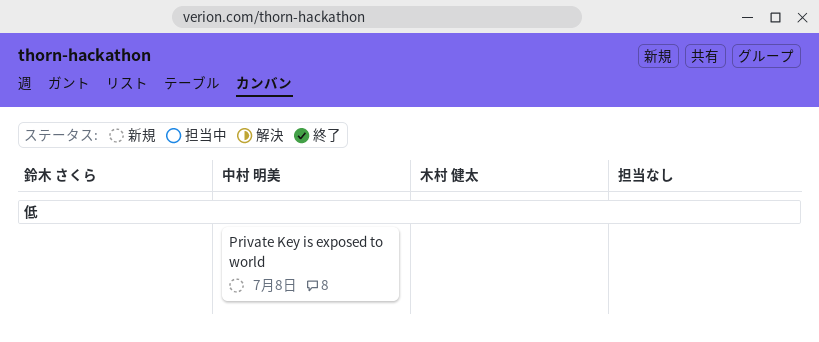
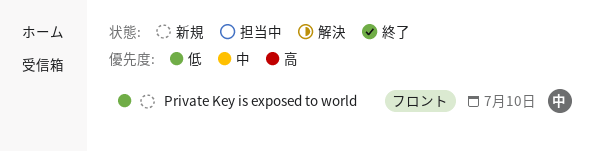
Private Key is exposed to world, due: Jul 8 -> Jul 10

